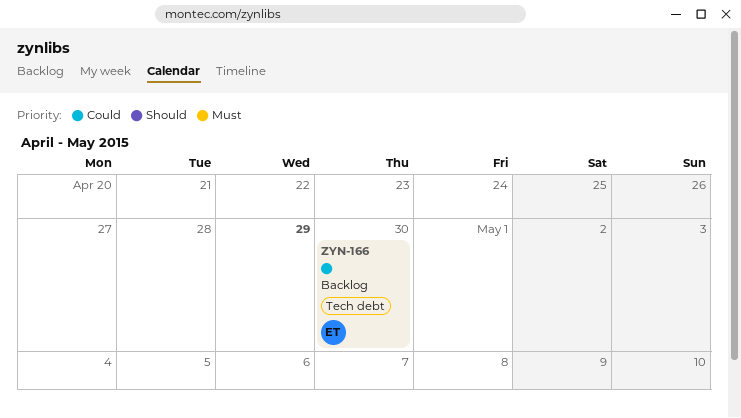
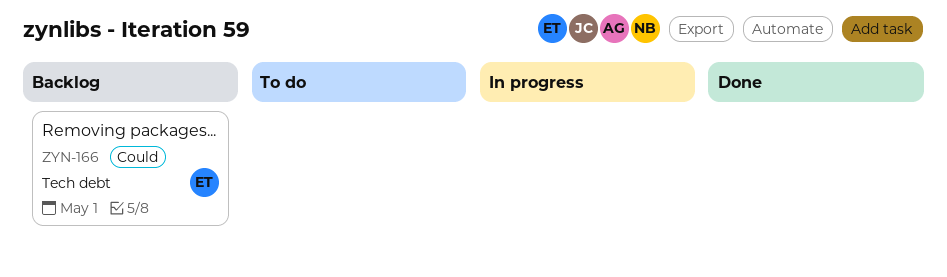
ZYN-166, due: Apr 30 -> May 1

